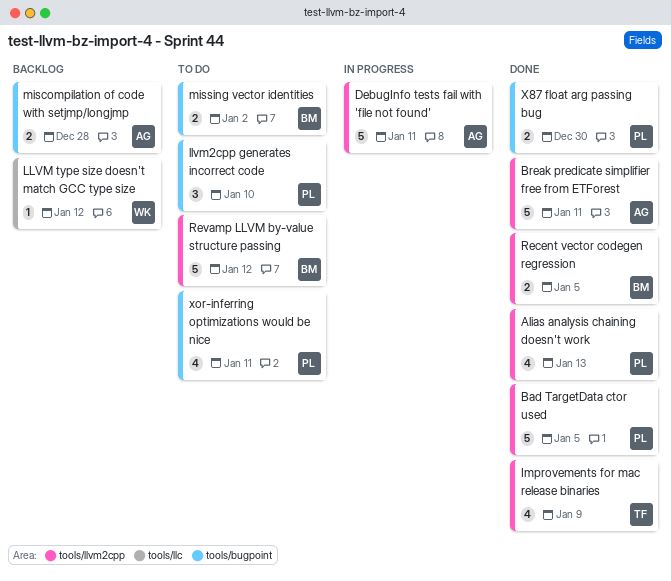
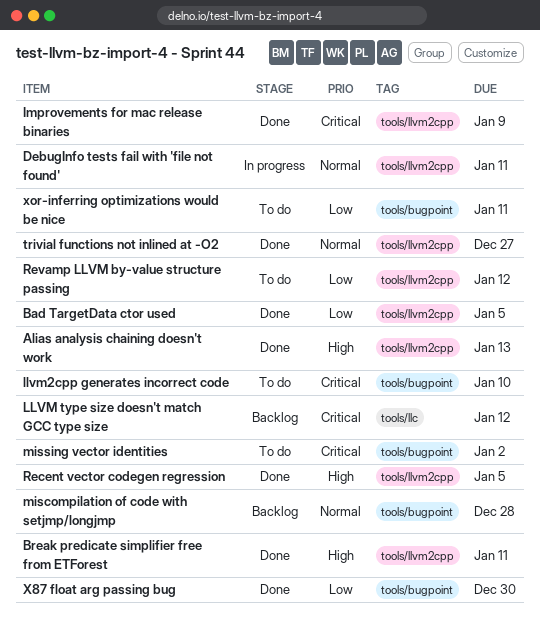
trivial functions not inlined at -O2: none -> present

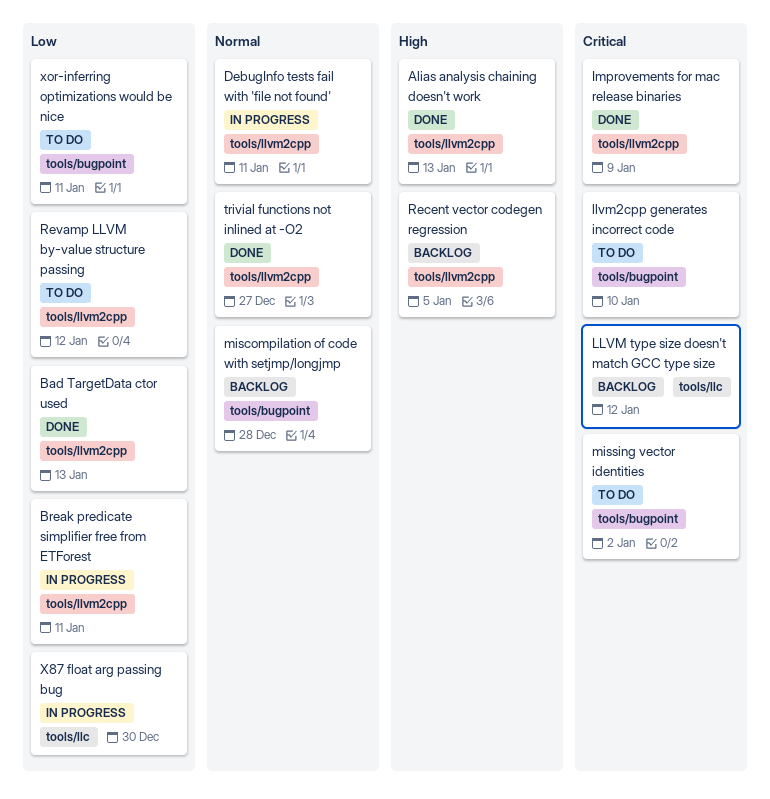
Bad TargetData ctor used, due: Jan 5 -> Jan 13
Break predicate simplifier free from ETForest, status: Done -> In progress
Break predicate simplifier free from ETForest, priority: High -> Low
Recent vector codegen regression, status: Done -> Backlog
X87 float arg passing bug, status: Done -> In progress
X87 float arg passing bug, label: tools/bugpoint -> tools/llc

